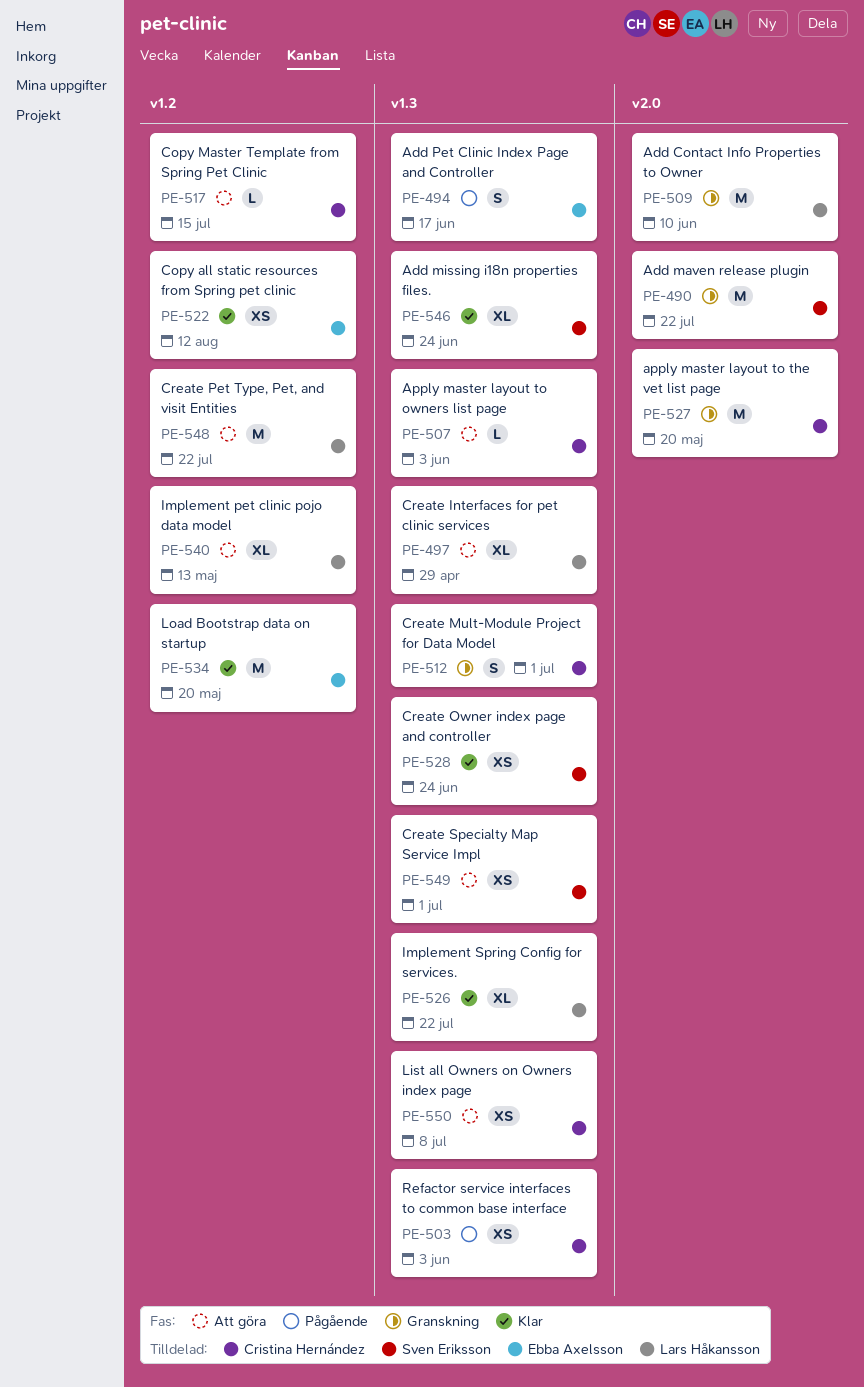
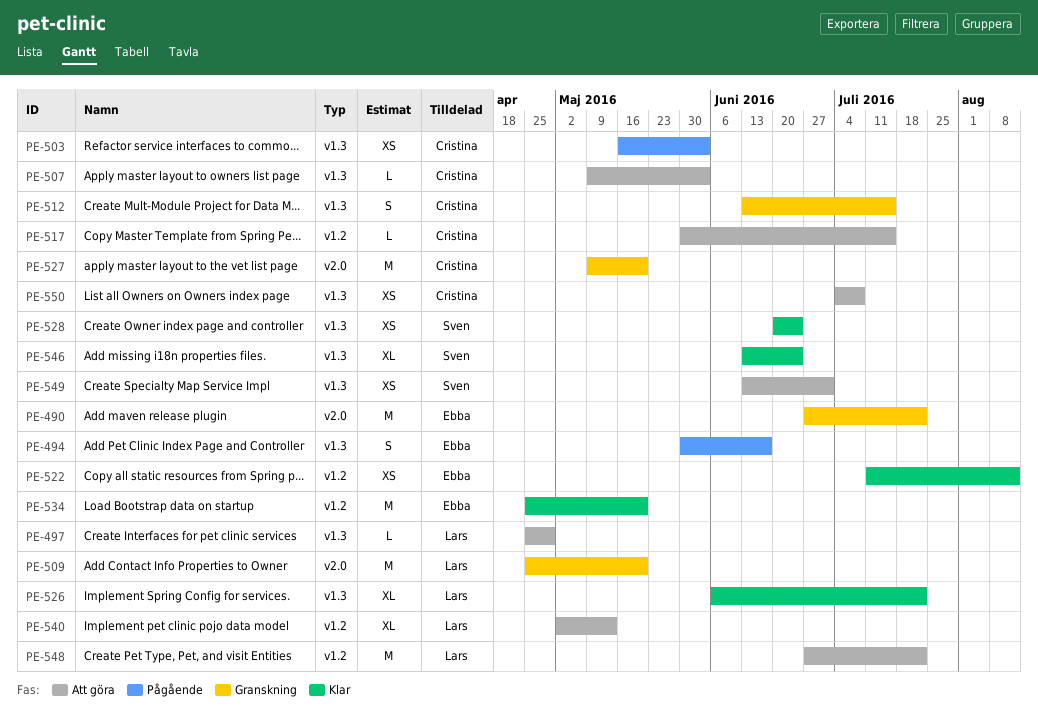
PE-490, owner: Sven Eriksson -> Ebba Axelsson
PE-497, estimate: XL -> L
PE-509, due: Jun 10 -> May 20
PE-512, due: Jul 1 -> Jul 15

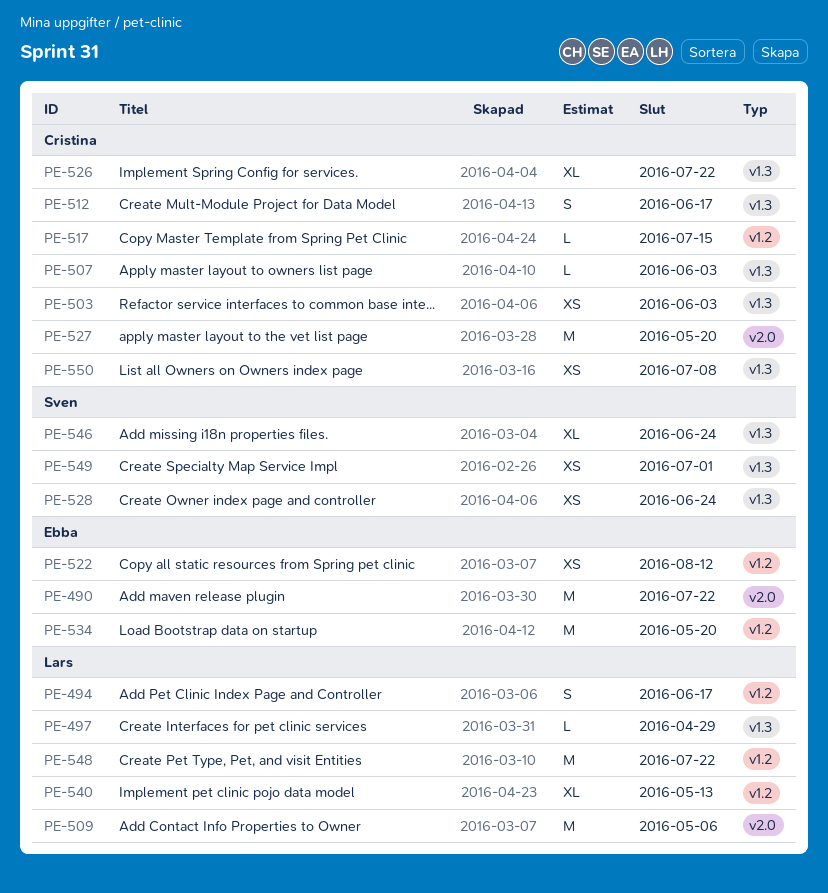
PE-494, owner: Ebba -> Lars
PE-494, label: v1.3 -> v1.2
PE-509, due: May 20 -> May 6
PE-512, due: Jul 15 -> Jun 17
PE-526, owner: Lars -> Cristina

